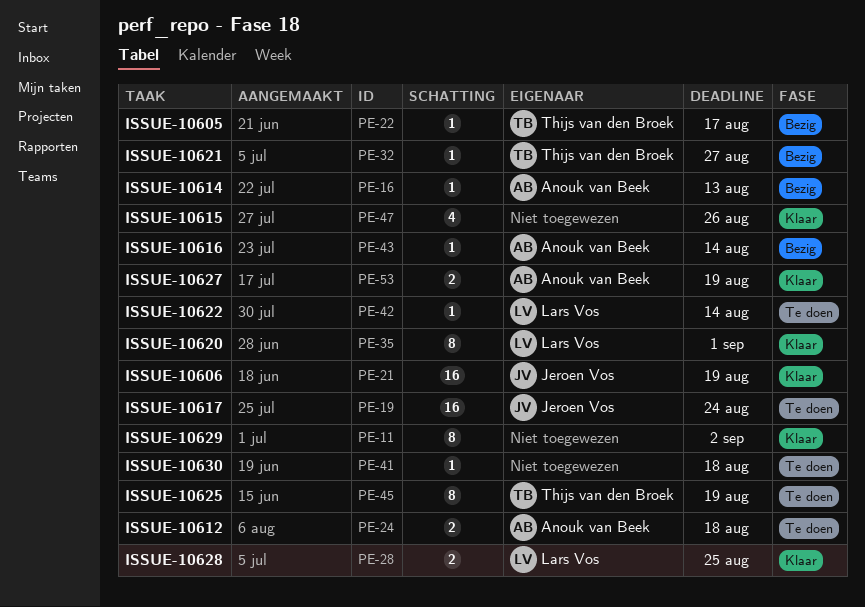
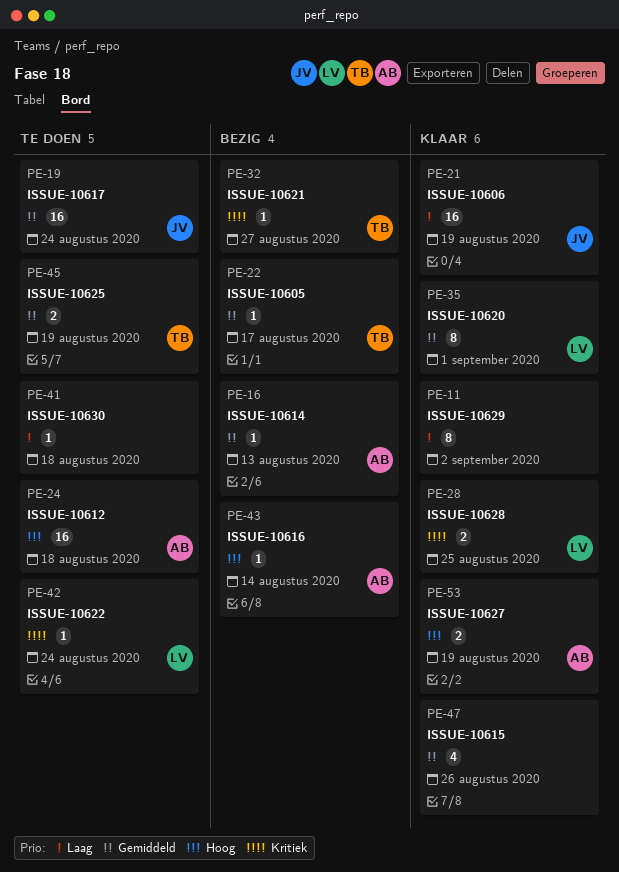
PE-24, estimate: 2 -> 16
PE-42, due: Aug 14 -> Aug 24
PE-45, estimate: 8 -> 2

